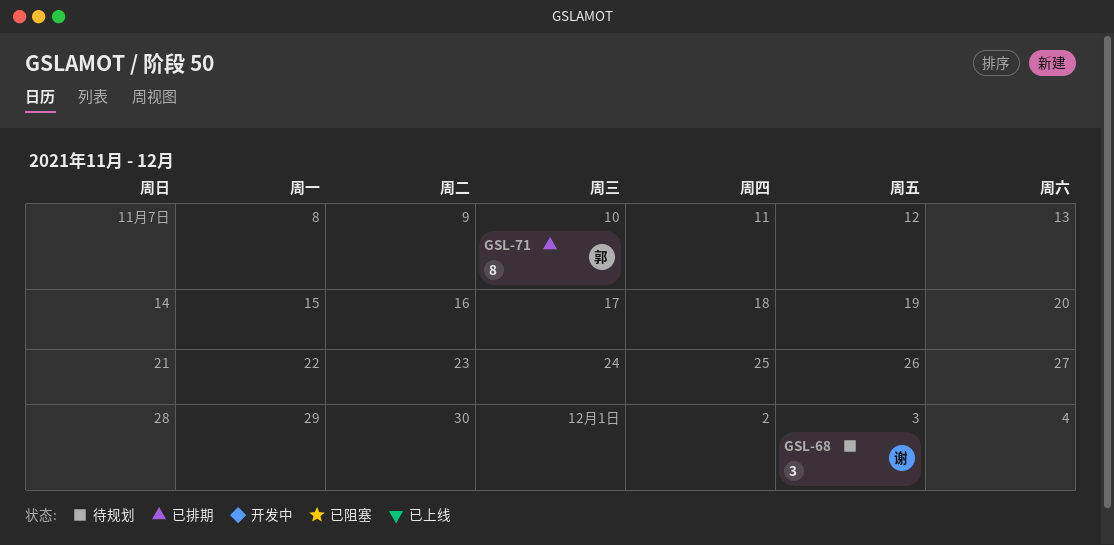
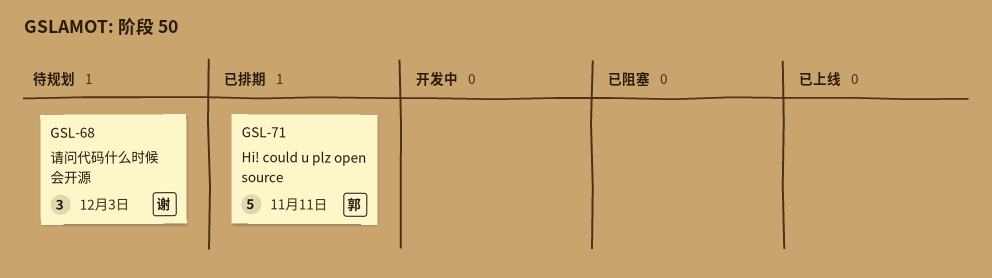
GSL-71, estimate: 8 -> 5
GSL-71, due: Nov 10 -> Nov 11

